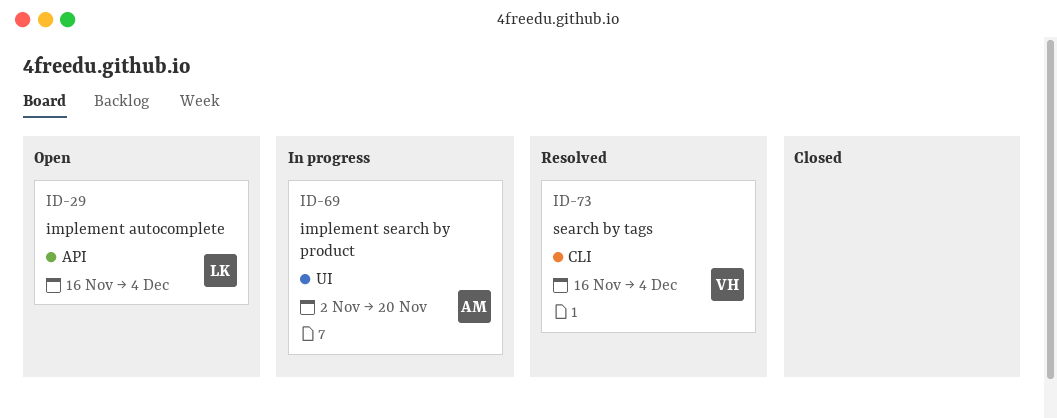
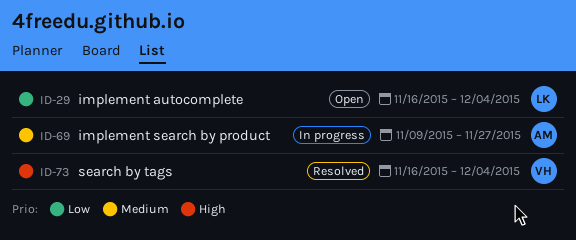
ID-69, start: Nov 2 -> Nov 9
ID-69, due: Nov 20 -> Nov 27

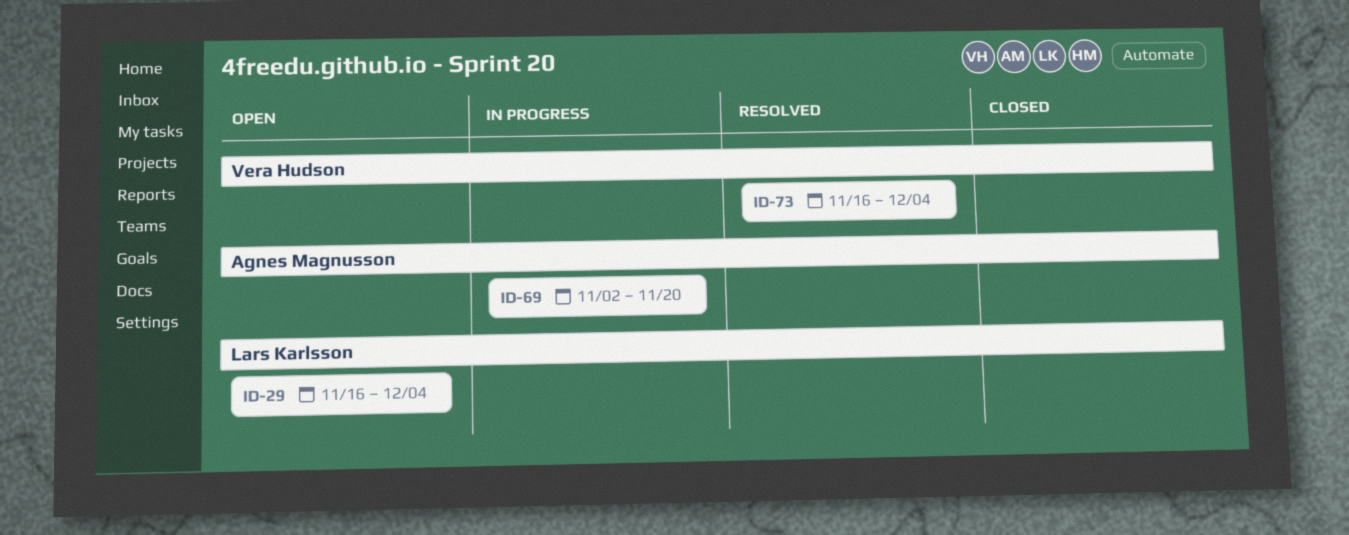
ID-69, start: Nov 9 -> Nov 2
ID-69, due: Nov 27 -> Nov 20

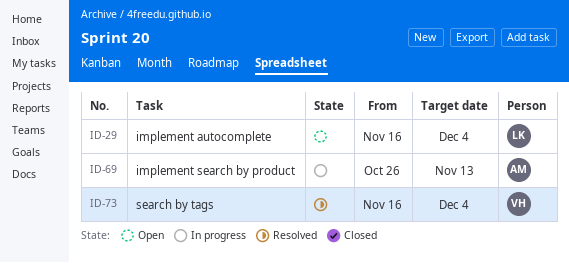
ID-69, start: Nov 2 -> Oct 26
ID-69, due: Nov 20 -> Nov 13

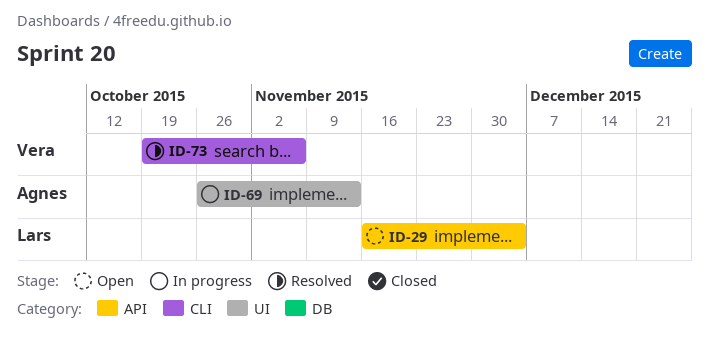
ID-73, start: Nov 16 -> Oct 19
ID-73, due: Dec 4 -> Nov 6

